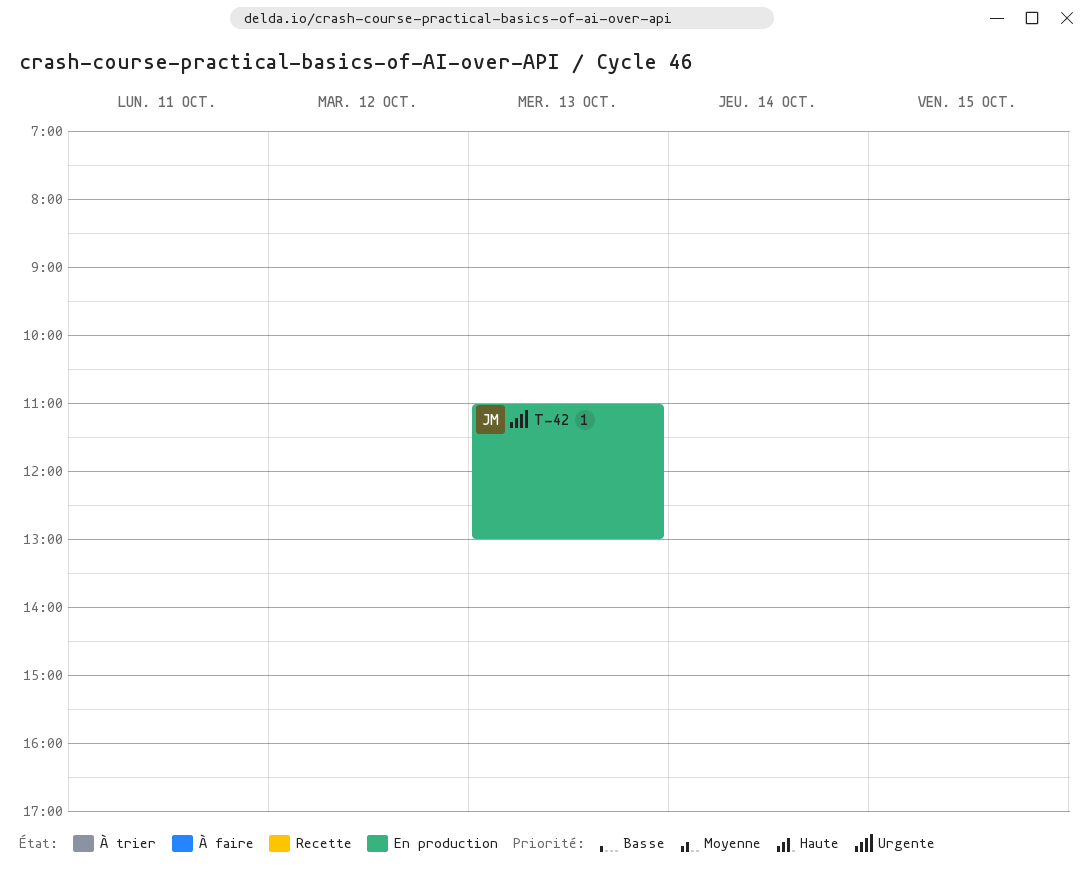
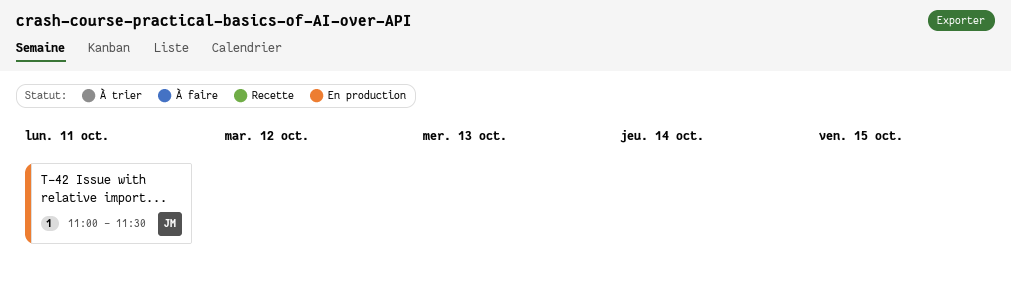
T-42, day: Oct 13 -> Oct 11
T-42, ends: 13:00 -> 11:30

